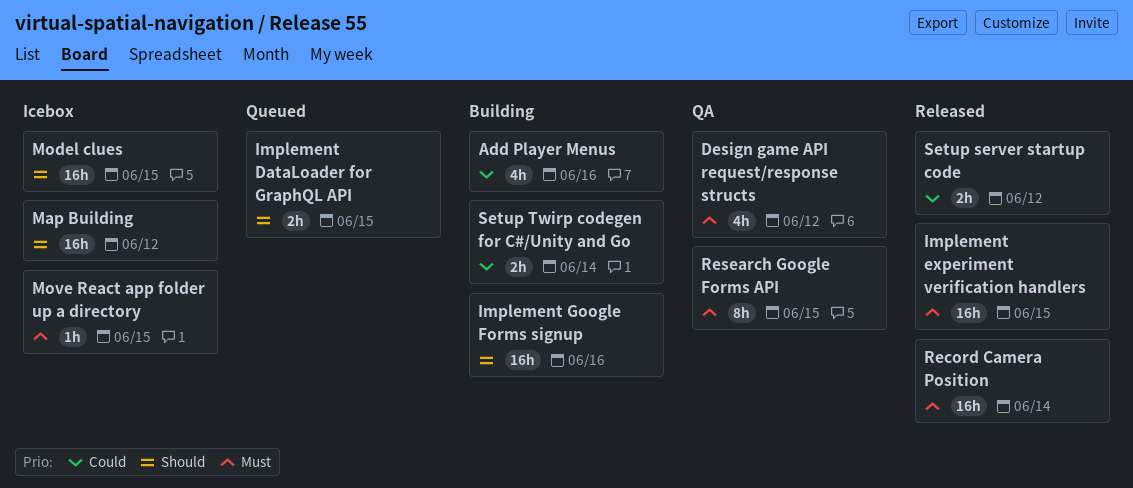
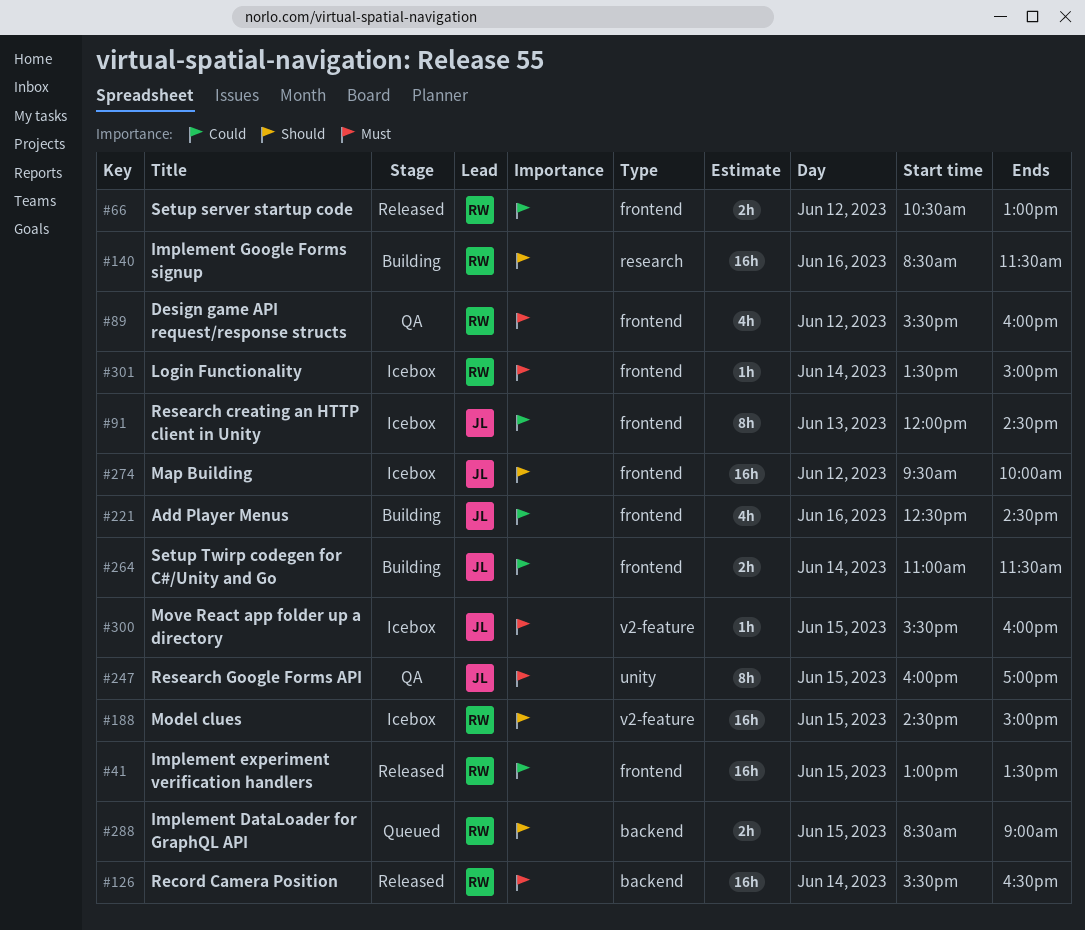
Implement experiment verification handlers, priority: Must -> Could
Login Functionality: none -> present
Research creating an HTTP client in Unity: none -> present

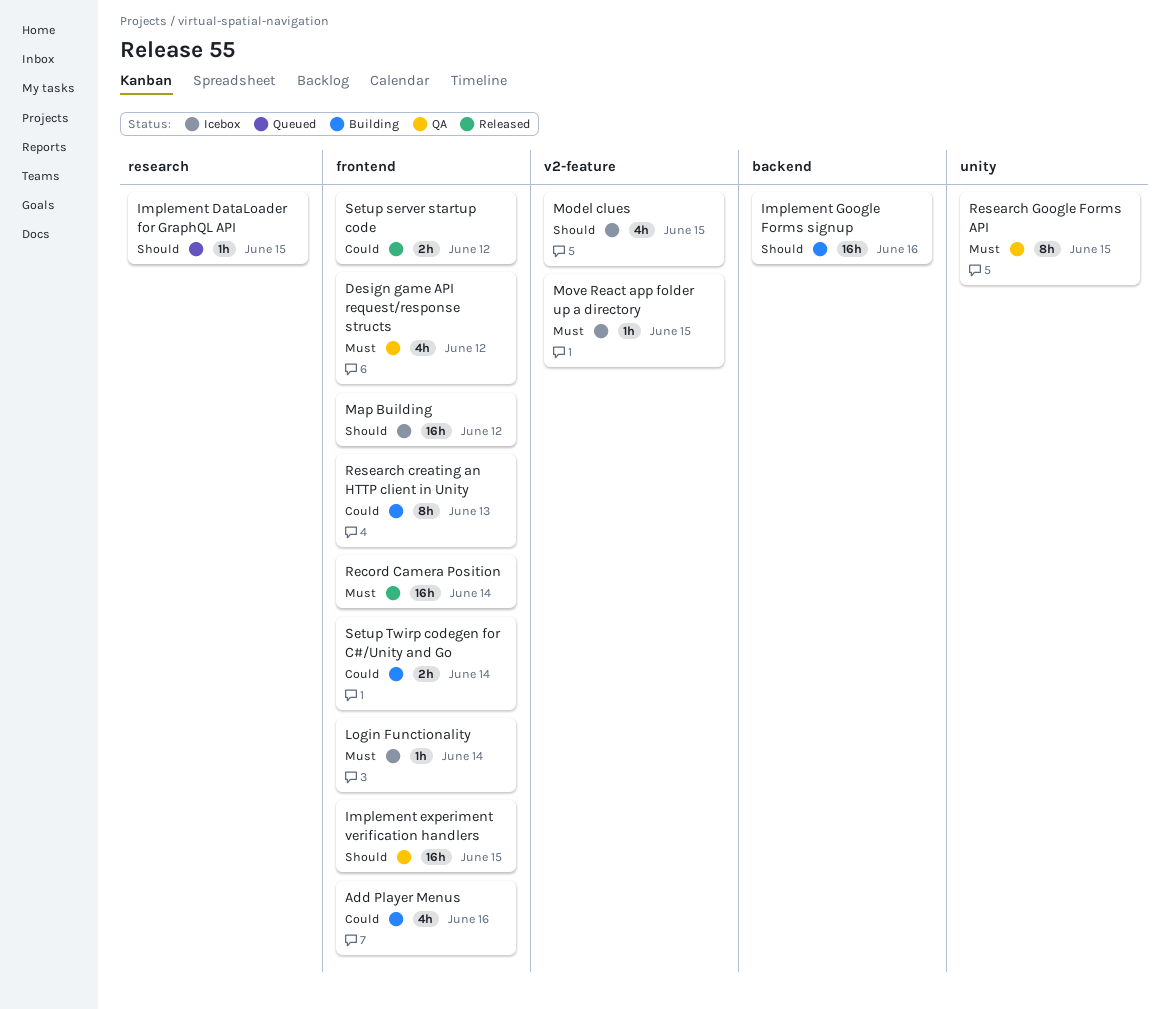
Implement DataLoader for GraphQL API, label: backend -> research
Implement DataLoader for GraphQL API, estimate: 2h -> 1h
Implement experiment verification handlers, status: Released -> QA
Implement experiment verification handlers, priority: Could -> Should
Implement Google Forms signup, label: research -> backend
Model clues, estimate: 16h -> 4h
Record Camera Position, label: backend -> frontend
Research creating an HTTP client in Unity, status: Icebox -> Building

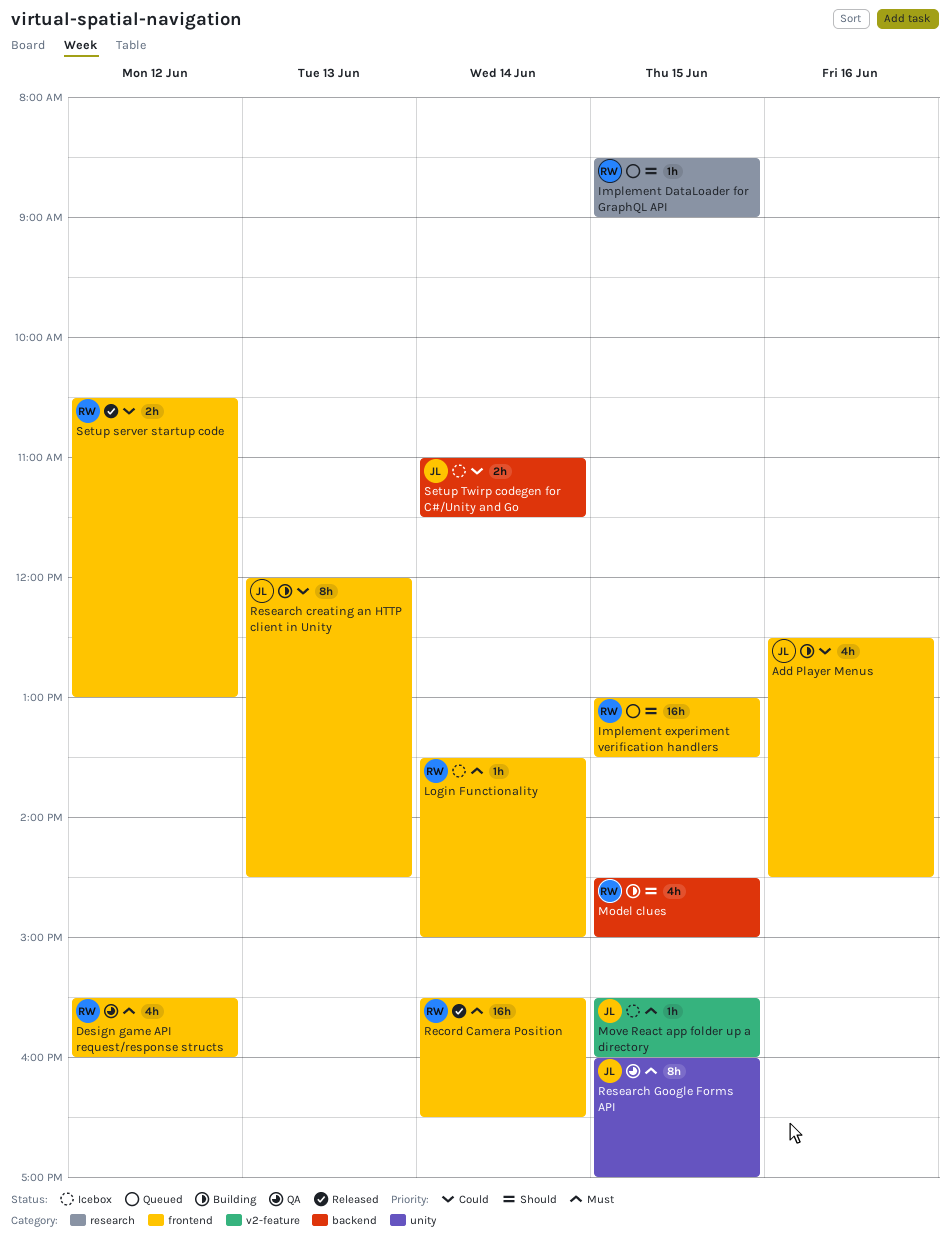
Implement experiment verification handlers, status: QA -> Queued
Implement Google Forms signup: present -> none
Map Building: present -> none
Model clues, status: Icebox -> Building
Model clues, label: v2-feature -> backend
Setup Twirp codegen for C#/Unity and Go, status: Building -> Icebox
Setup Twirp codegen for C#/Unity and Go, label: frontend -> backend

